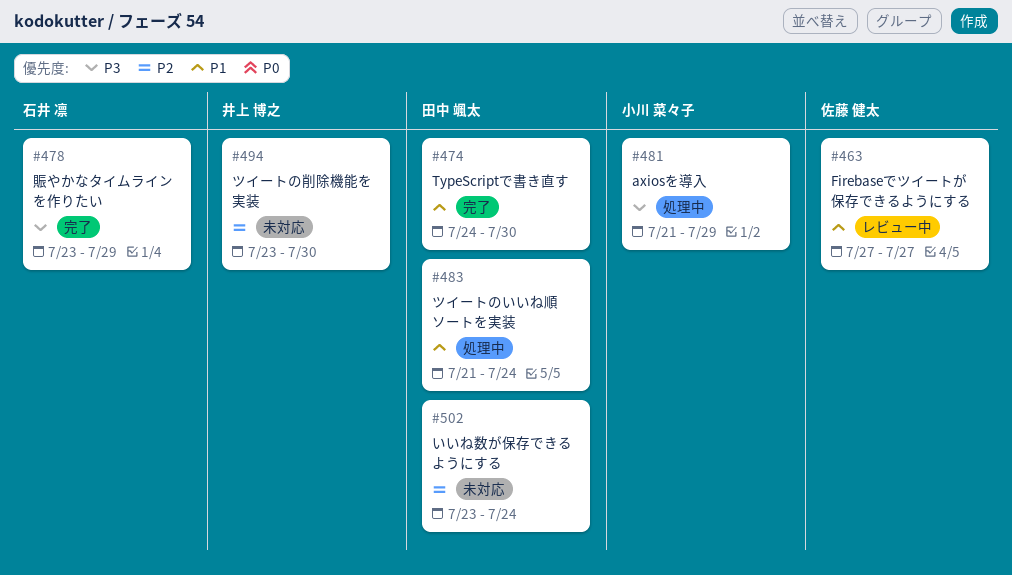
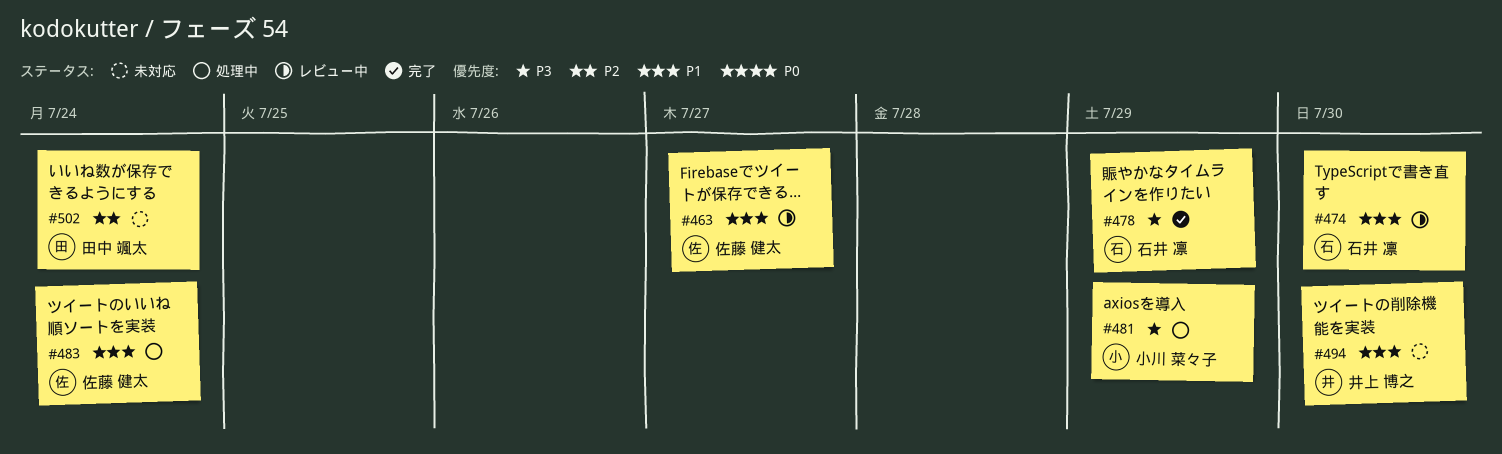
#474, status: 完了 -> レビュー中
#474, owner: 田中 颯太 -> 石井 凛
#483, owner: 田中 颯太 -> 佐藤 健太
#494, priority: P2 -> P1

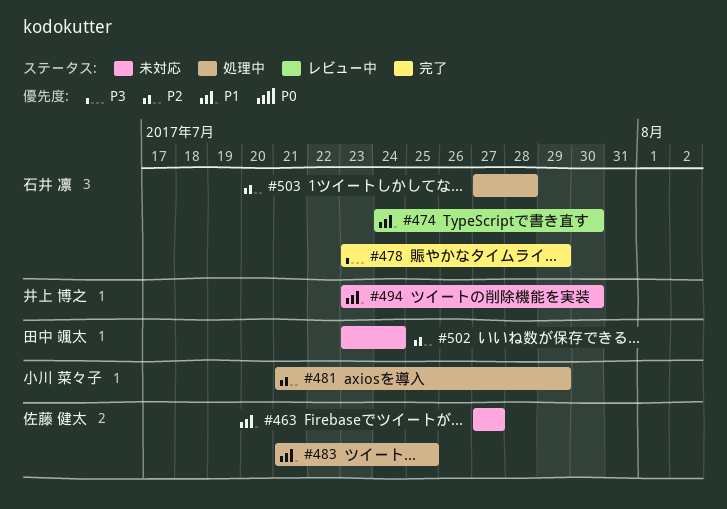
#463, status: レビュー中 -> 未対応
#481, priority: P3 -> P2
#483, due: Jul 24 -> Jul 25
#503: none -> present

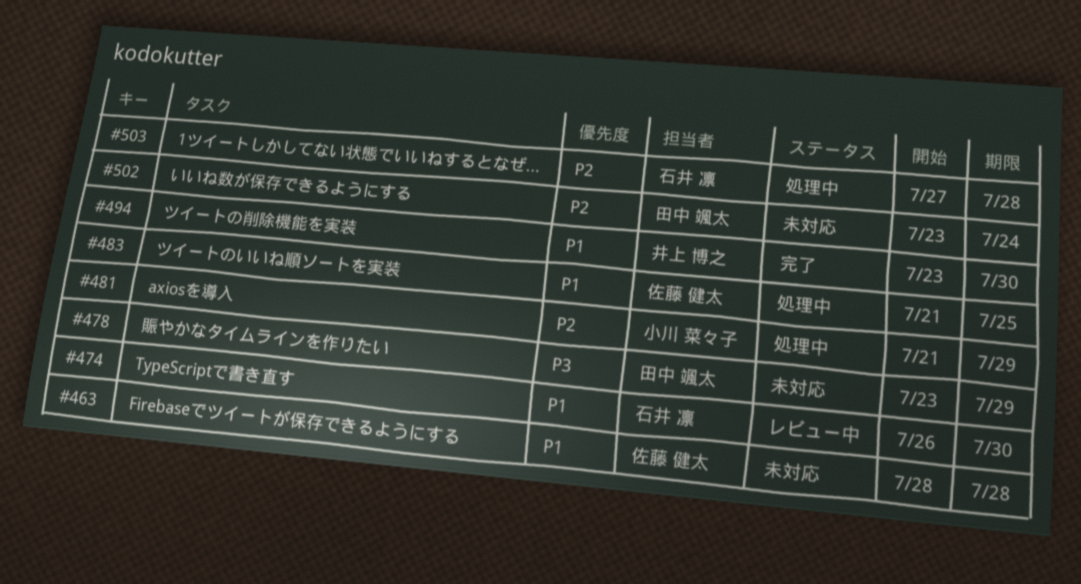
#463, start: Jul 27 -> Jul 28
#463, due: Jul 27 -> Jul 28
#474, start: Jul 24 -> Jul 26
#478, status: 完了 -> 未対応
#478, owner: 石井 凛 -> 田中 颯太
#494, status: 未対応 -> 完了

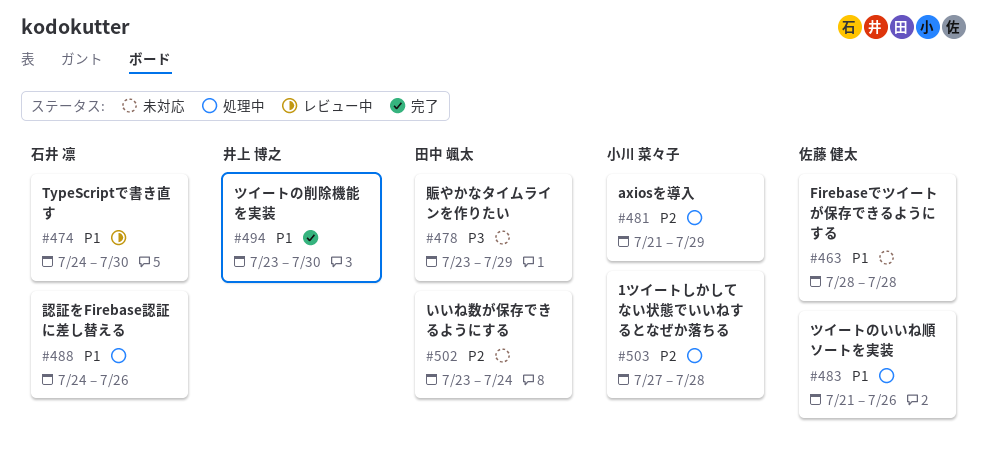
#474, start: Jul 26 -> Jul 24
#483, due: Jul 25 -> Jul 26
#488: none -> present
#503, owner: 石井 凛 -> 小川 菜々子

